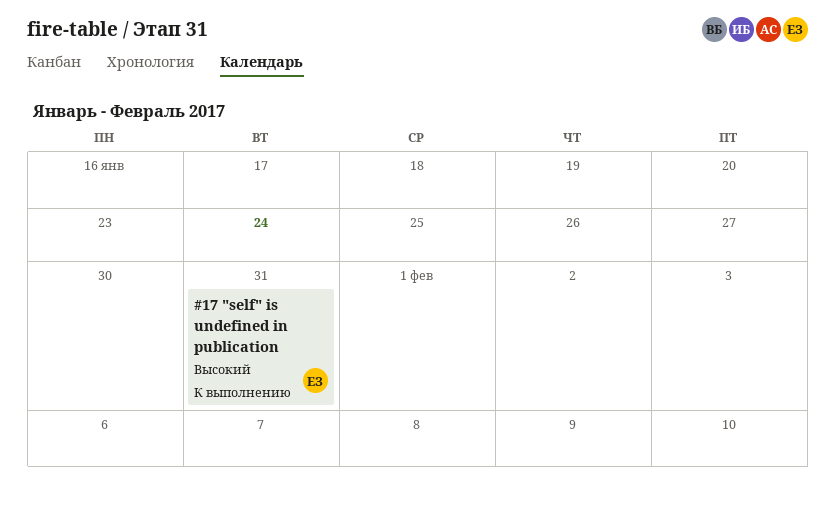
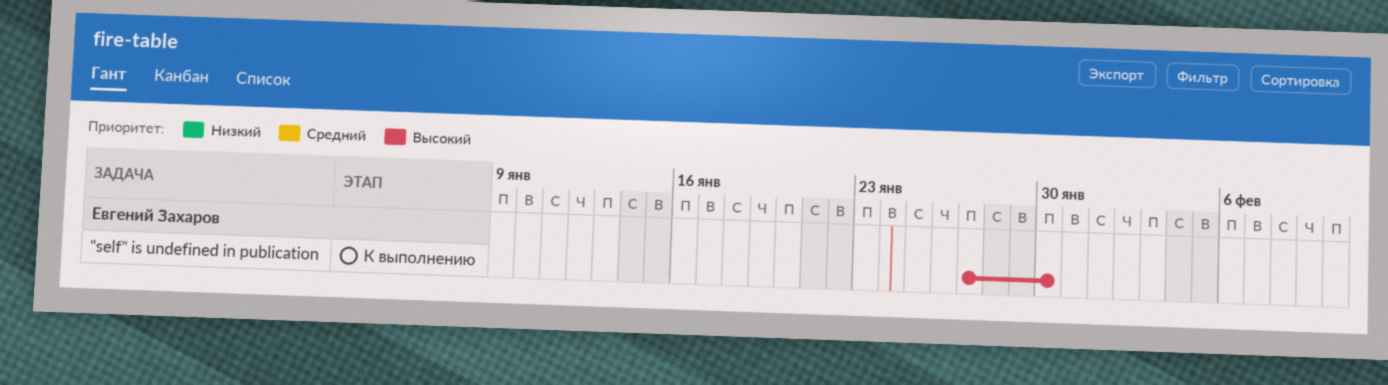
"self" is undefined in publication, due: Jan 31 -> Jan 30

